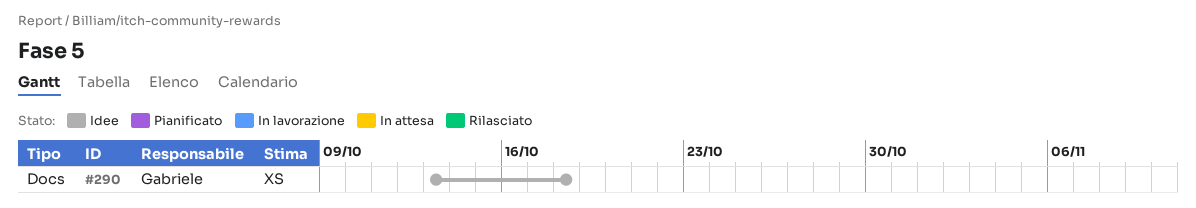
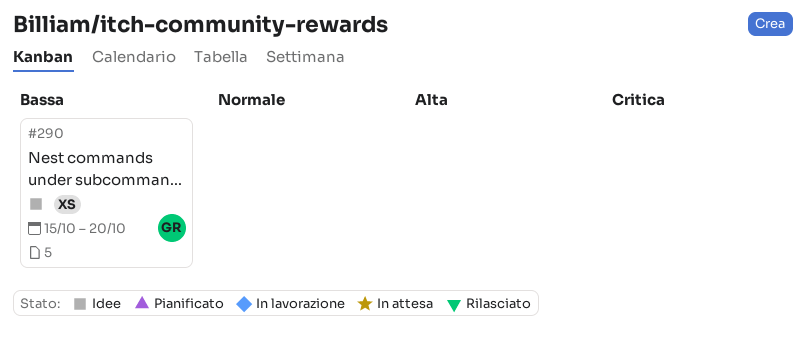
#290, start: Oct 13 -> Oct 15
#290, due: Oct 18 -> Oct 20

